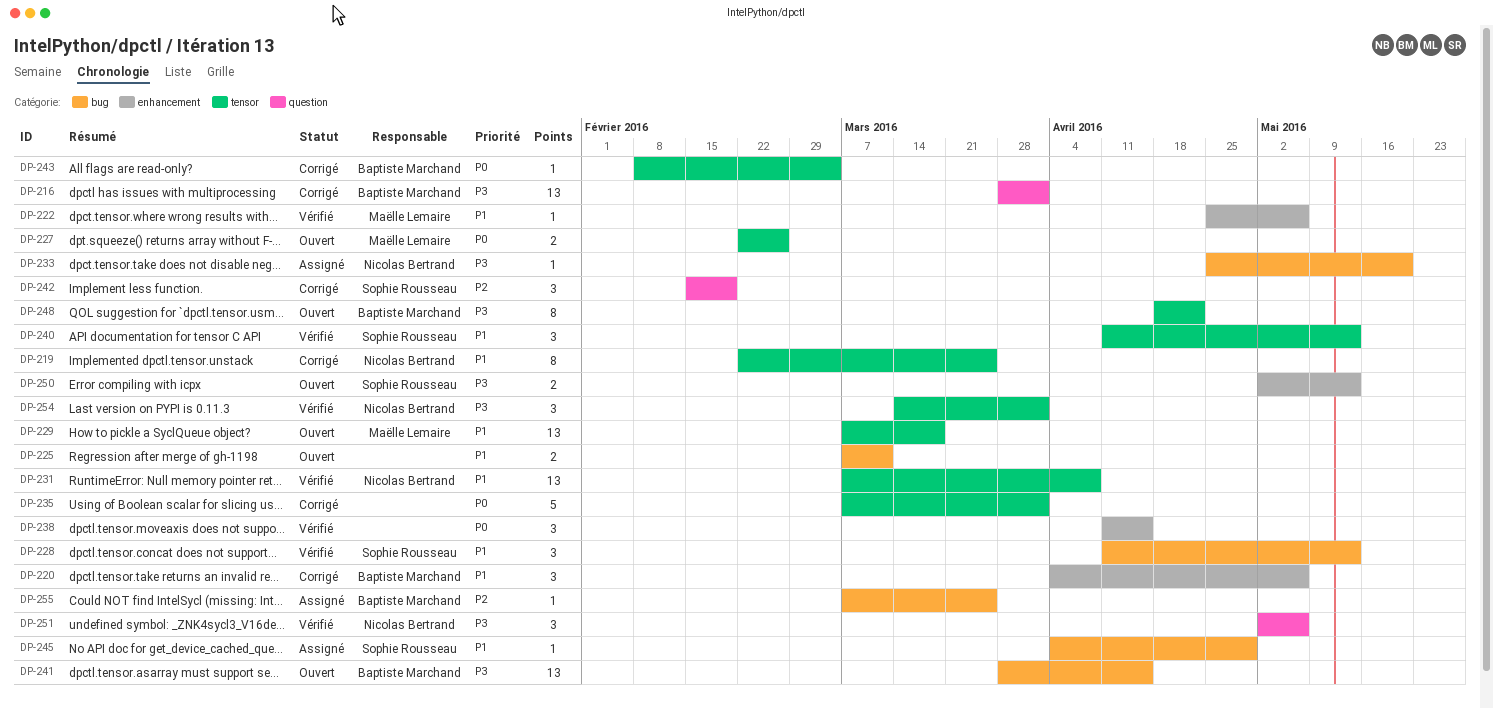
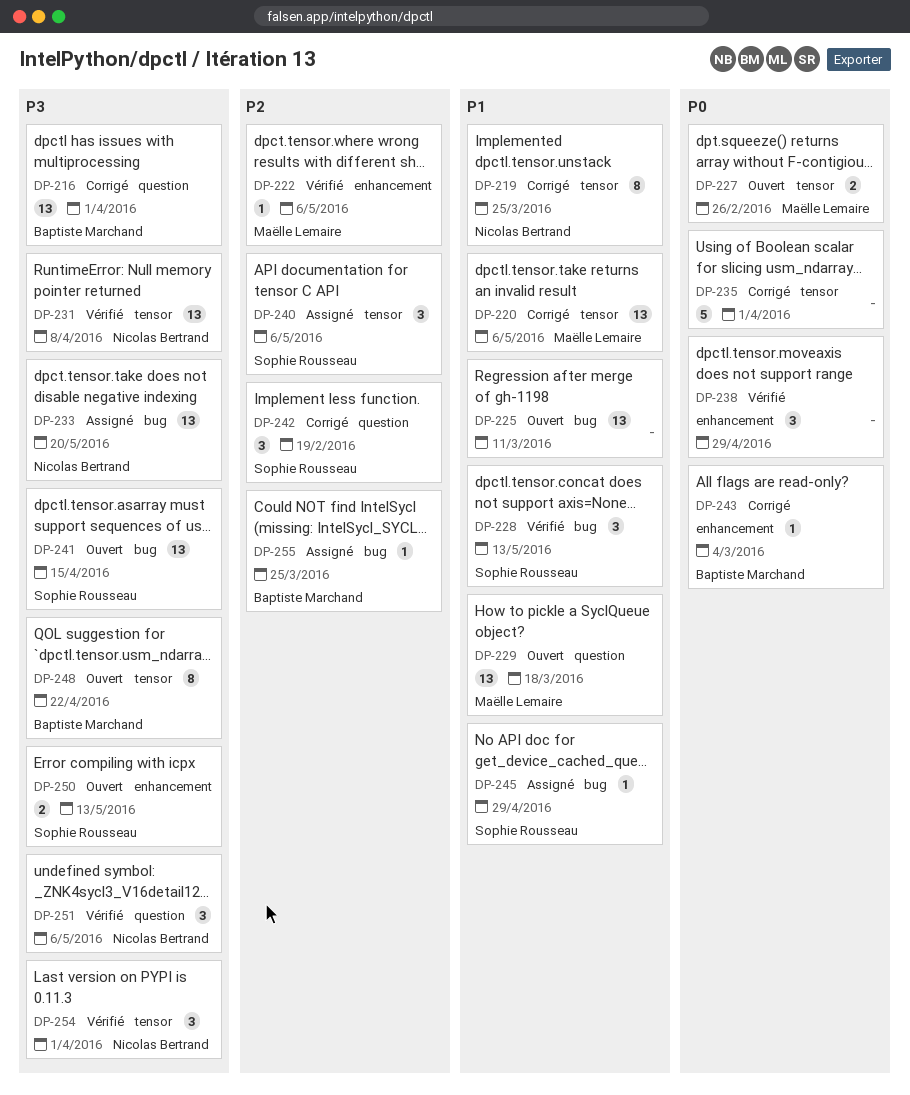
DP-220, owner: Baptiste Marchand -> Maëlle Lemaire
DP-220, label: enhancement -> tensor
DP-220, estimate: 3 -> 13
DP-222, priority: P1 -> P2
DP-225, estimate: 2 -> 13
DP-229, label: tensor -> question
DP-231, priority: P1 -> P3
DP-233, estimate: 1 -> 13
DP-238, due: Apr 15 -> Apr 29
DP-240, status: Vérifié -> Assigné
DP-240, priority: P1 -> P2
DP-240, due: May 13 -> May 6
DP-241, owner: Baptiste Marchand -> Sophie Rousseau
DP-243, label: tensor -> enhancement

